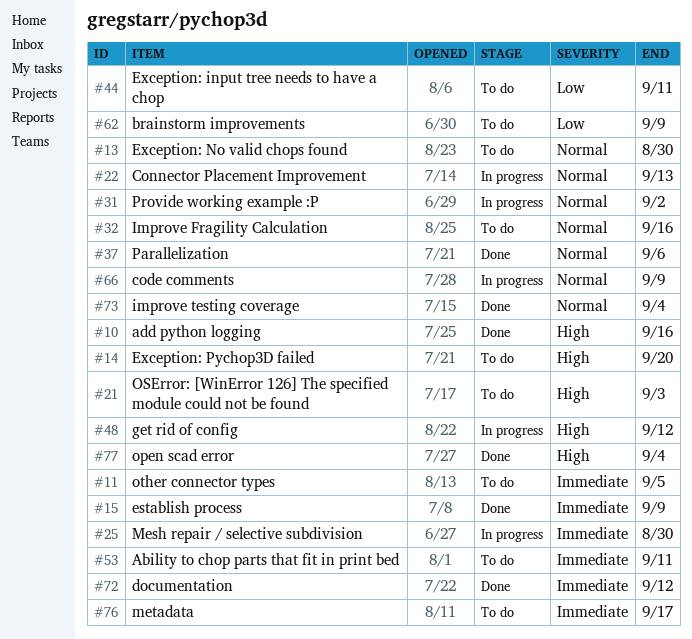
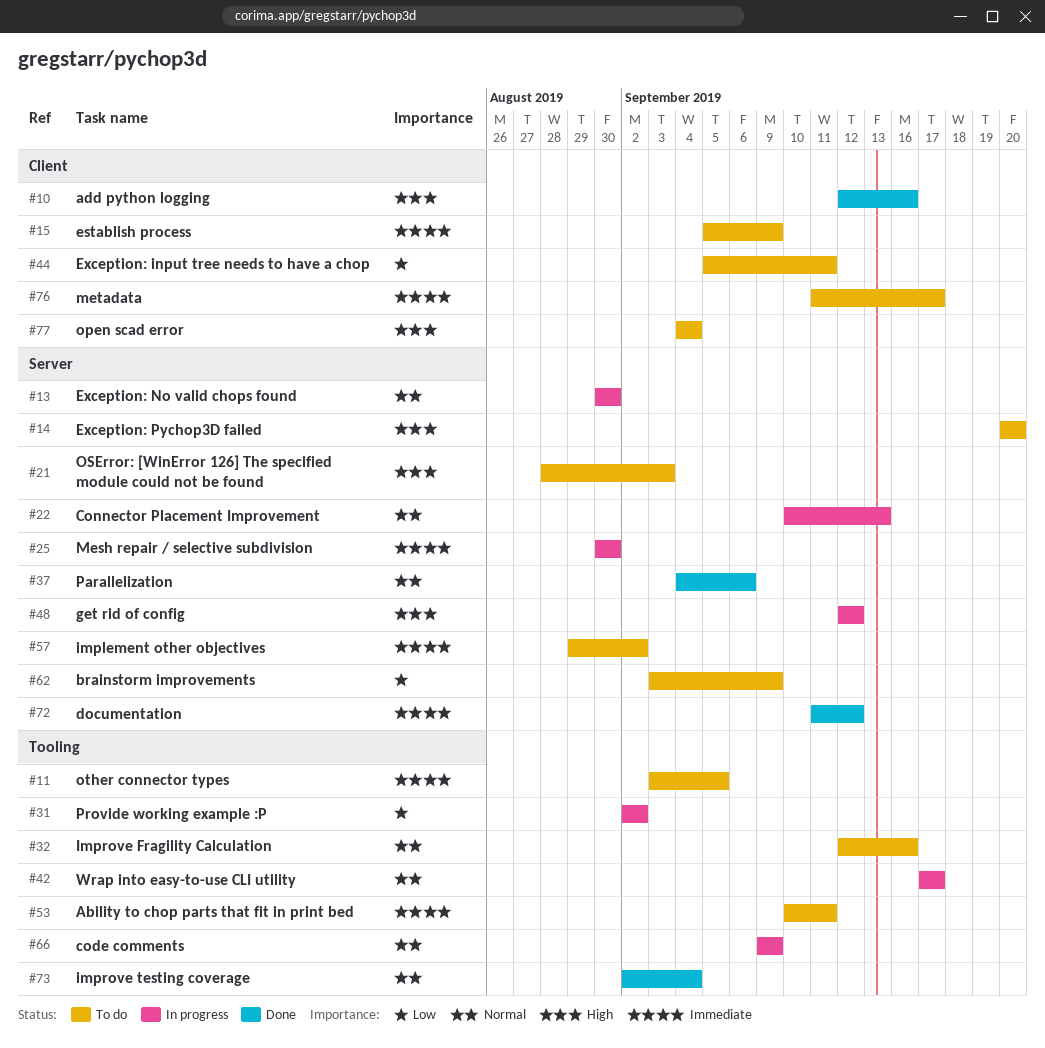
#13, status: To do -> In progress
#15, status: Done -> To do
#31, priority: Normal -> Low
#42: none -> present
#57: none -> present
#77, status: Done -> To do

